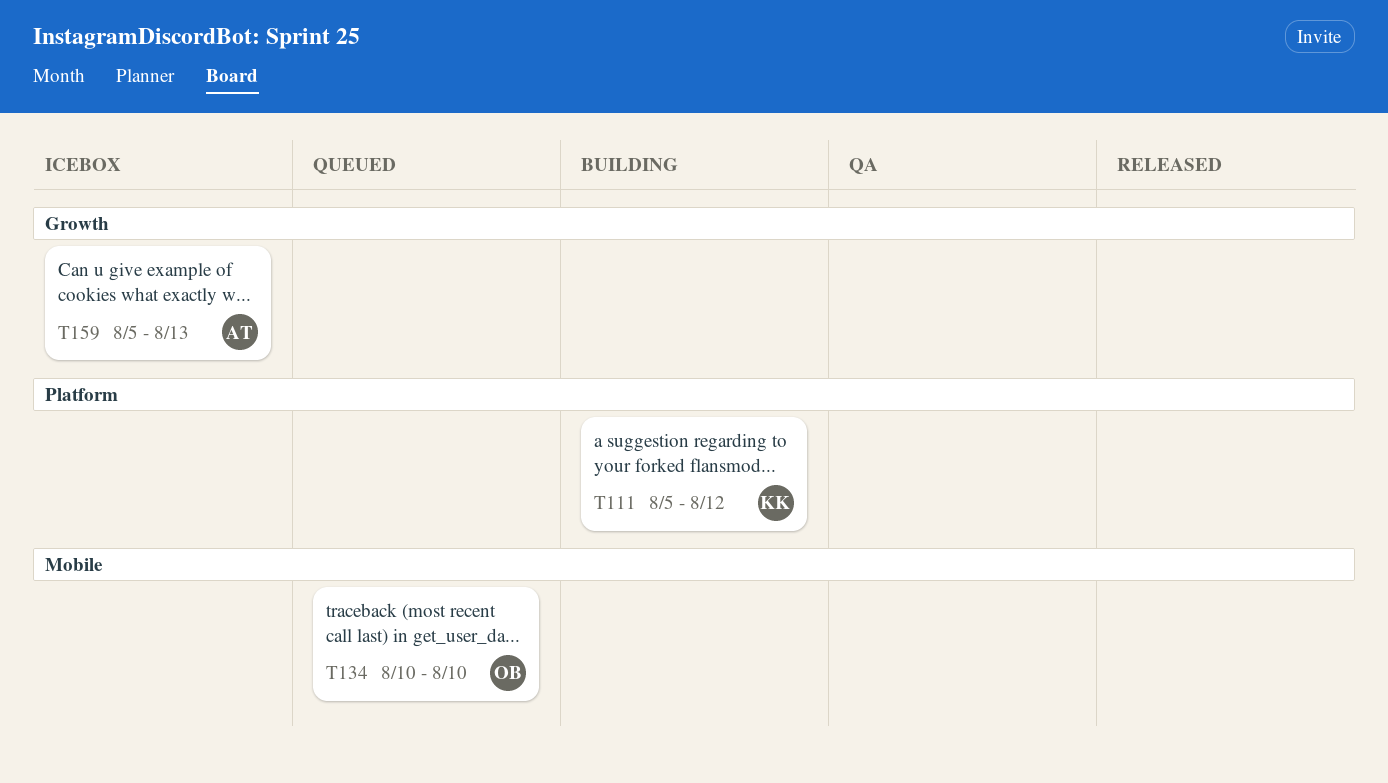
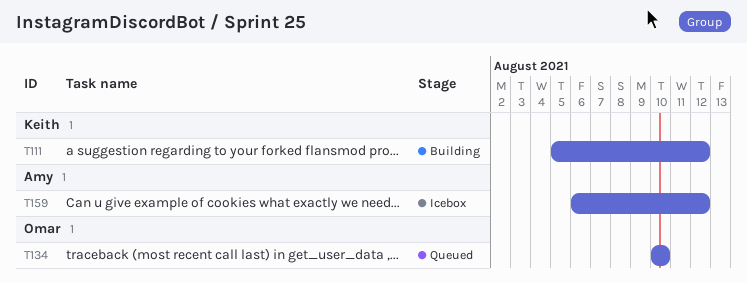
T159, start: Aug 5 -> Aug 6
T159, due: Aug 13 -> Aug 12

